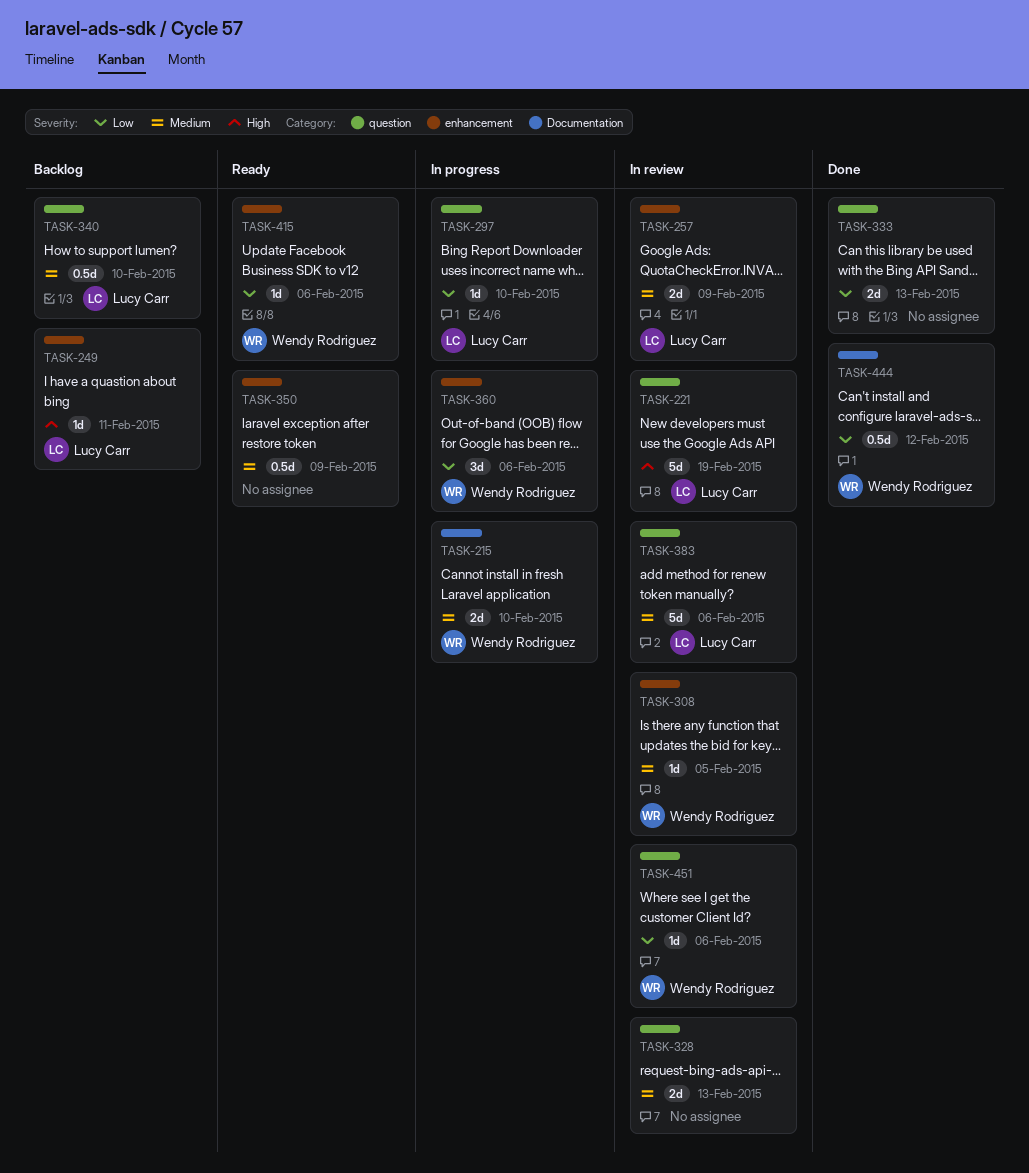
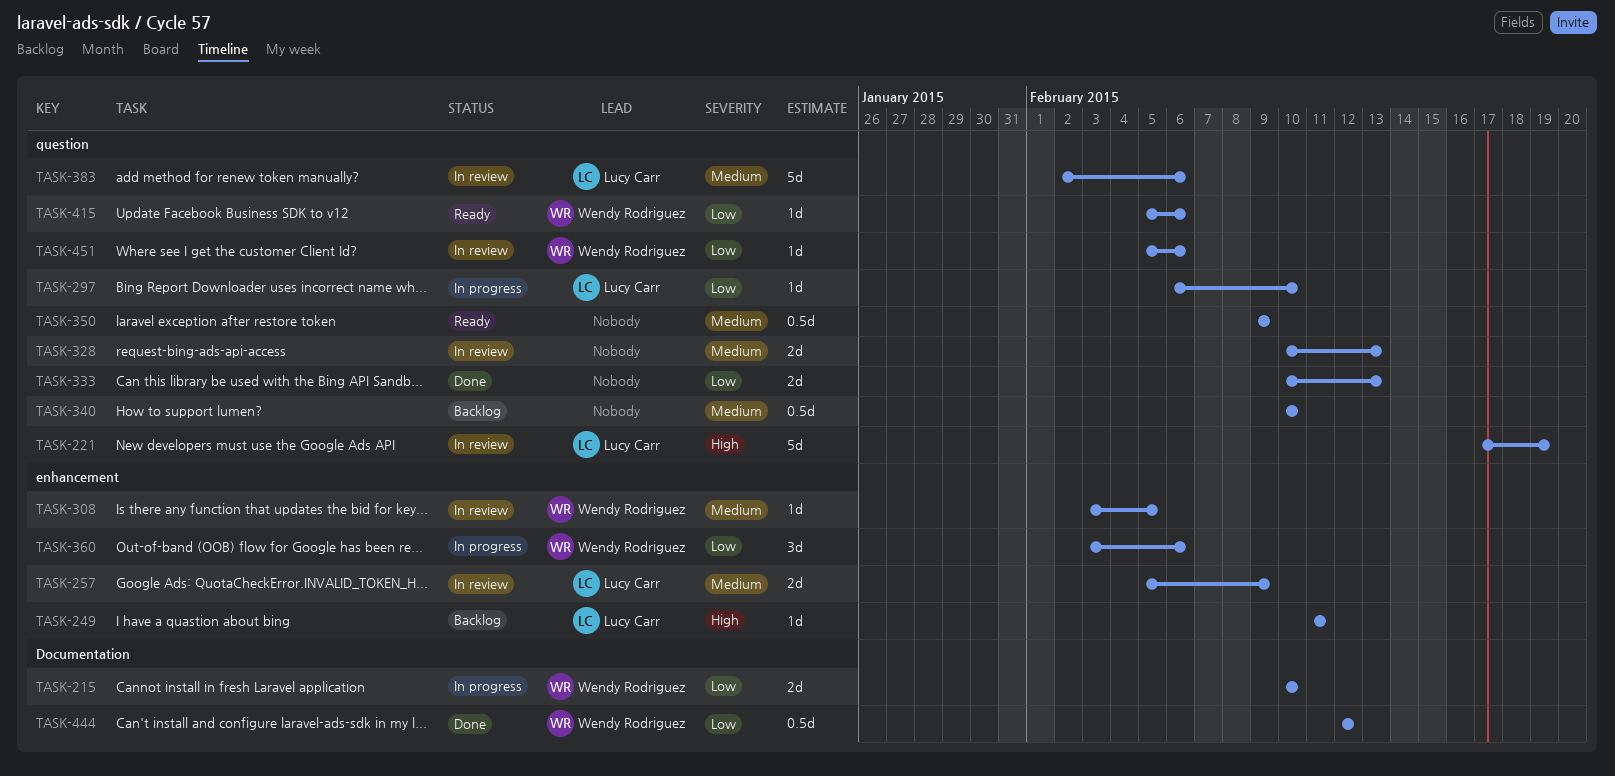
TASK-215, priority: Medium -> Low
TASK-340, owner: Lucy Carr -> none
TASK-350, label: enhancement -> question
TASK-415, label: enhancement -> question

